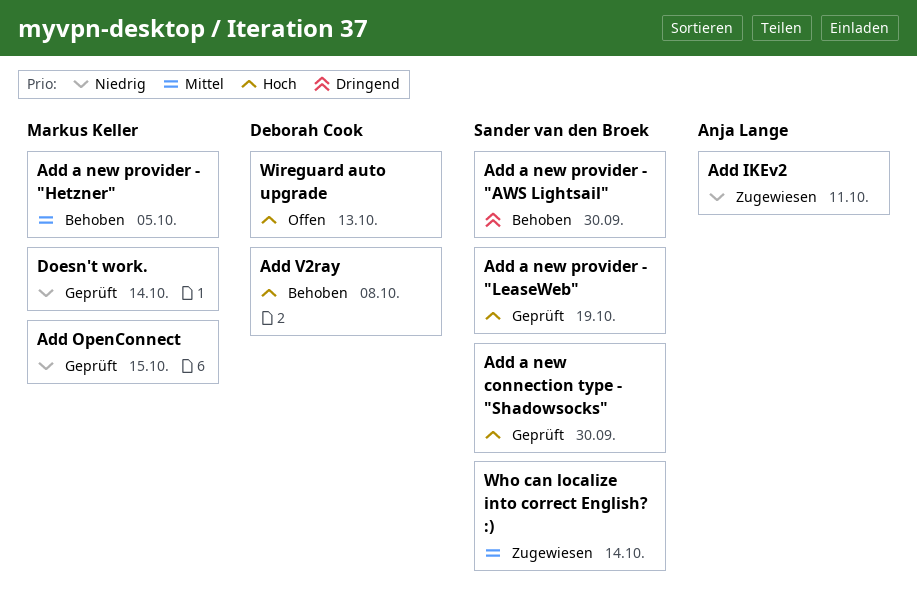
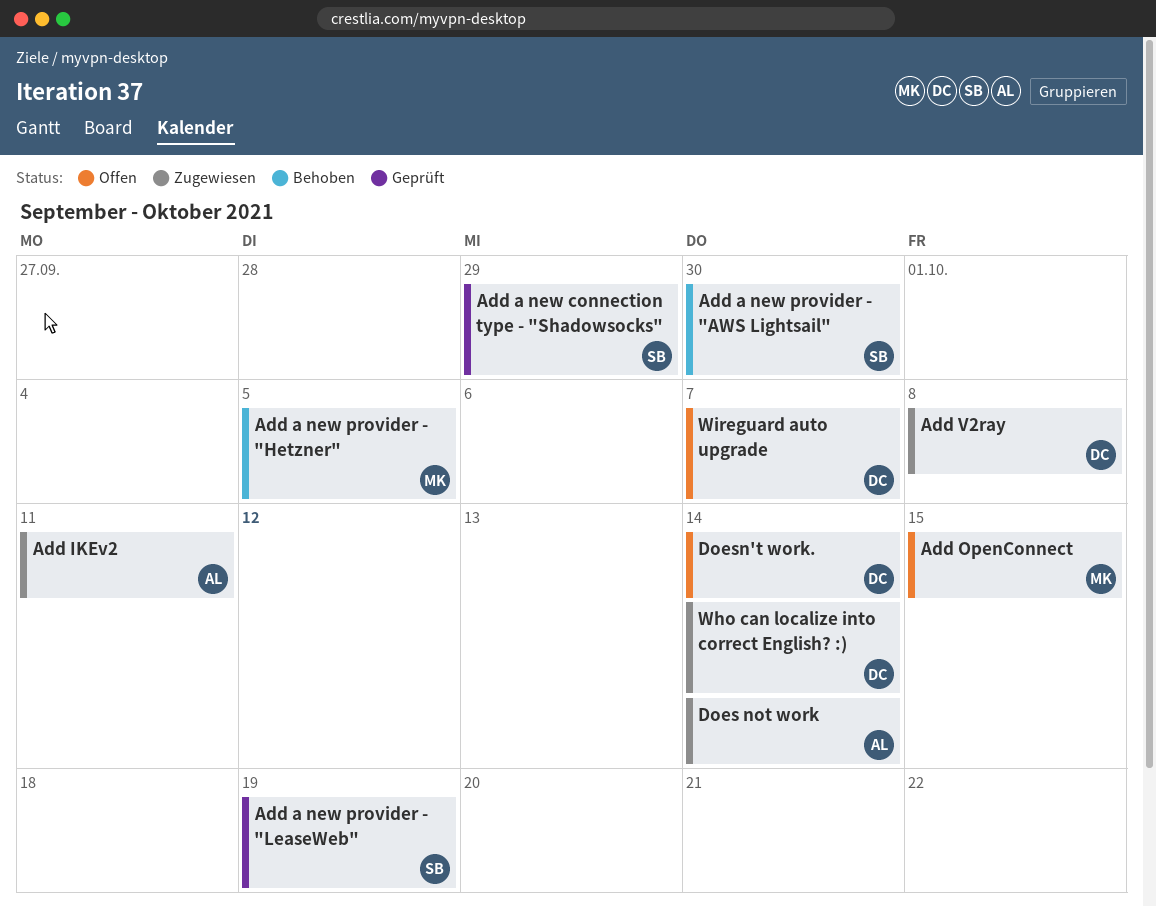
Add a new connection type - "Shadowsocks", due: Sep 30 -> Sep 29
Add OpenConnect, status: Geprüft -> Offen
Add V2ray, status: Behoben -> Zugewiesen
Does not work: none -> present
Doesn't work., status: Geprüft -> Offen
Doesn't work., owner: Markus Keller -> Deborah Cook
Who can localize into correct English? :), owner: Sander van den Broek -> Deborah Cook
Wireguard auto upgrade, due: Oct 13 -> Oct 7

